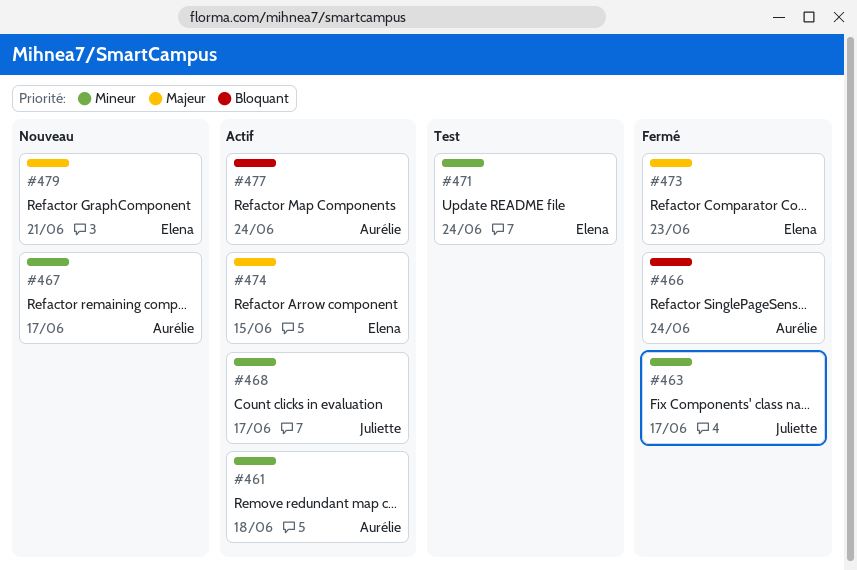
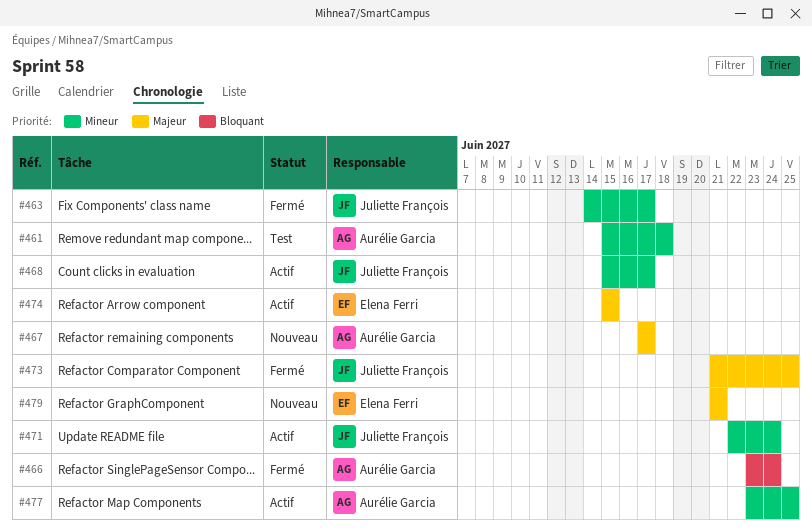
#461, status: Actif -> Test
#467, priority: Mineur -> Majeur
#471, status: Test -> Actif
#471, owner: Elena Ferri -> Juliette François
#473, owner: Elena Ferri -> Juliette François
#473, due: Jun 23 -> Jun 25
#477, priority: Bloquant -> Mineur
#477, due: Jun 24 -> Jun 25

